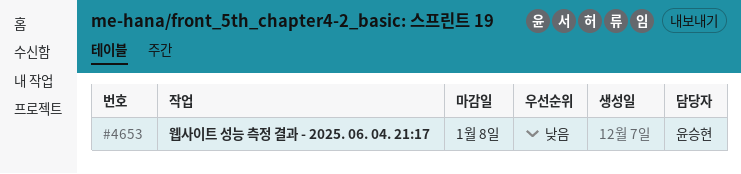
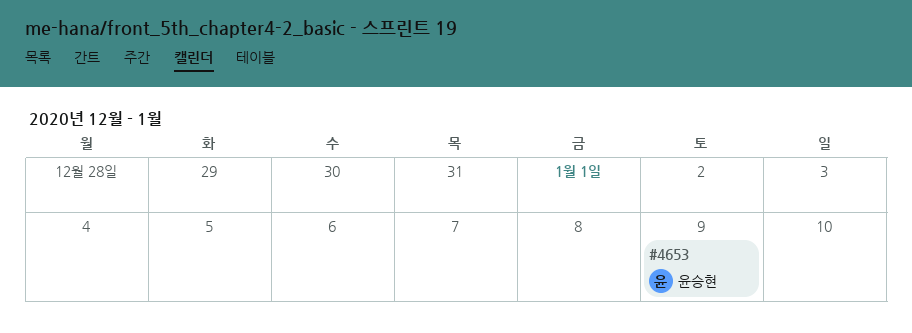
#4653, due: Jan 8 -> Jan 9

